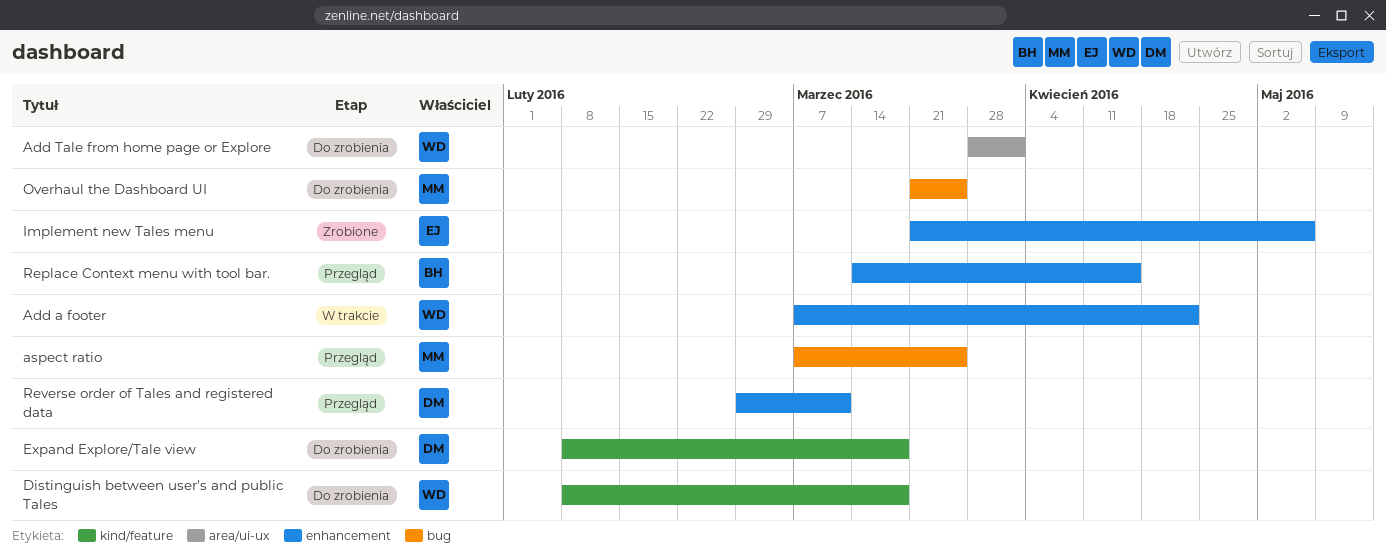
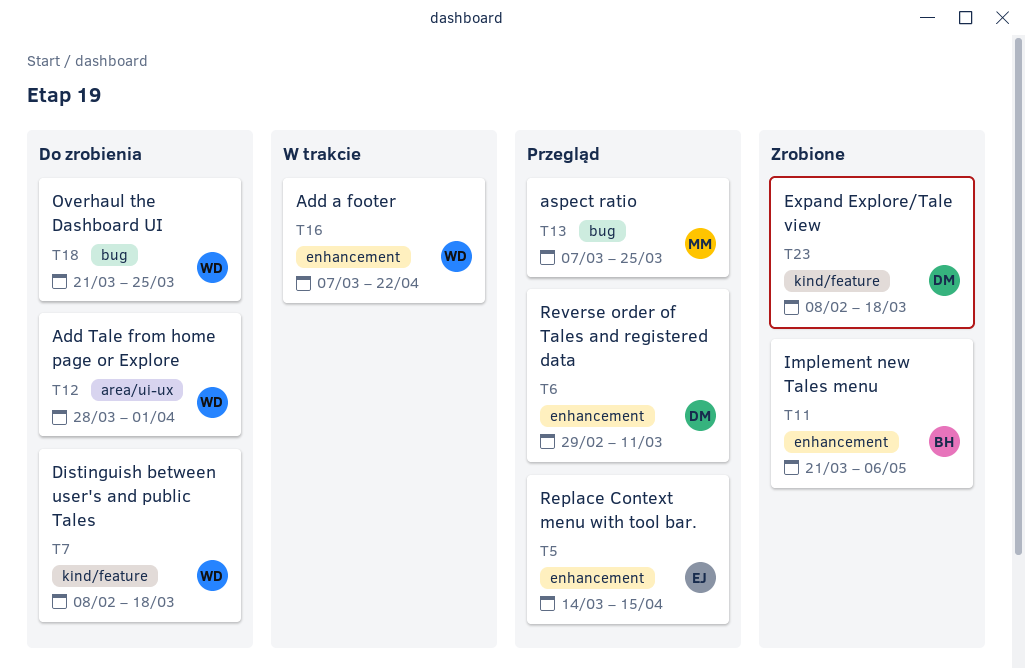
Expand Explore/Tale view, status: Do zrobienia -> Zrobione
Implement new Tales menu, owner: EJ -> BH
Overhaul the Dashboard UI, owner: MM -> WD
Replace Context menu with tool bar., owner: BH -> EJ

